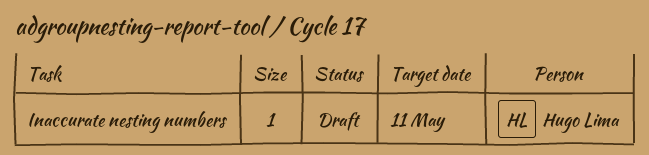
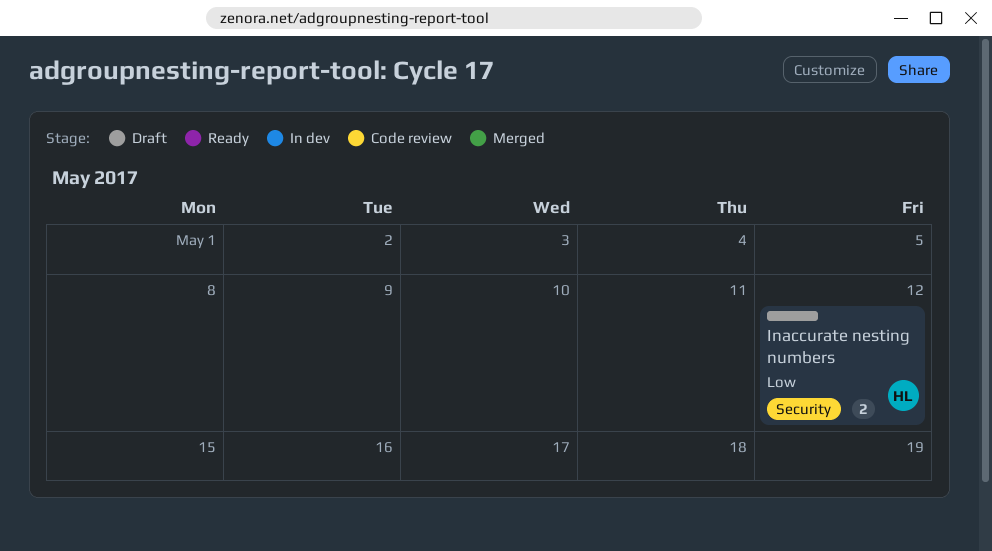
Inaccurate nesting numbers, estimate: 1 -> 2
Inaccurate nesting numbers, due: May 11 -> May 12

